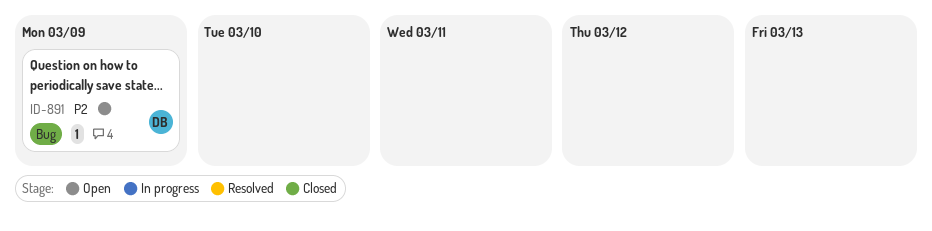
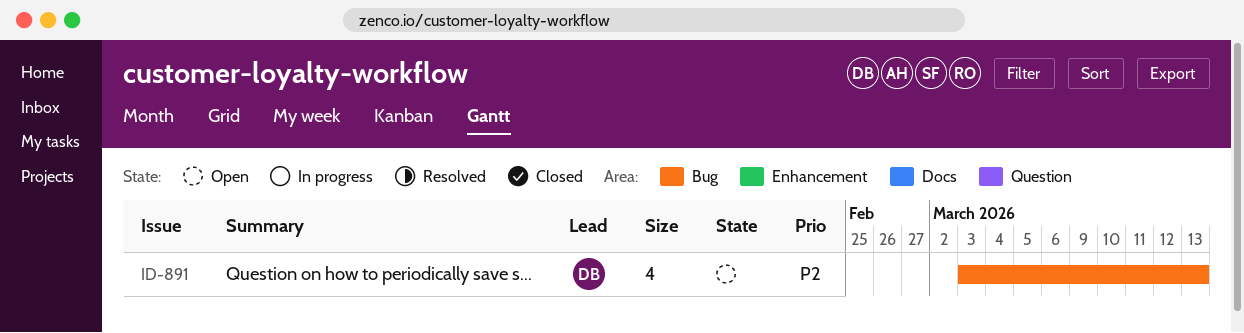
ID-891, estimate: 1 -> 4
ID-891, due: Mar 9 -> Mar 13

